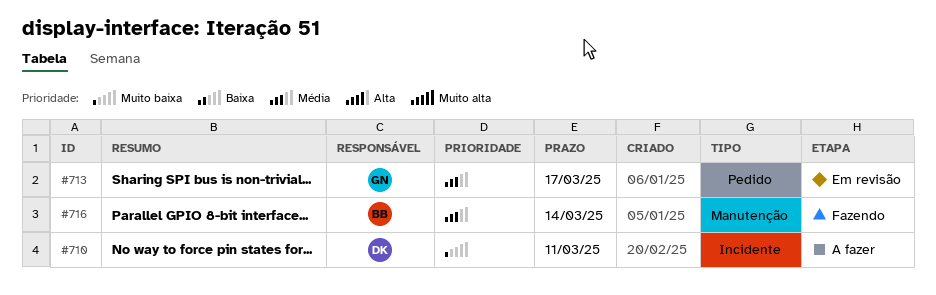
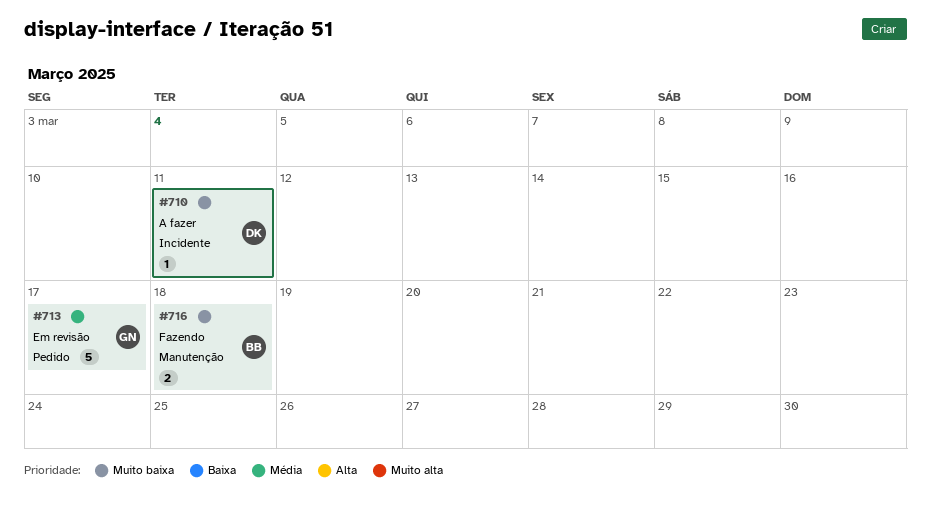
#716, priority: Média -> Muito baixa
#716, due: Mar 14 -> Mar 18

